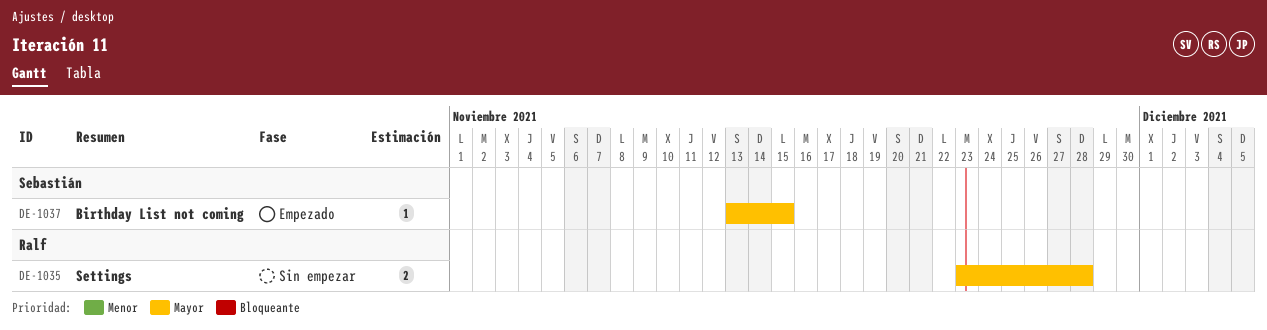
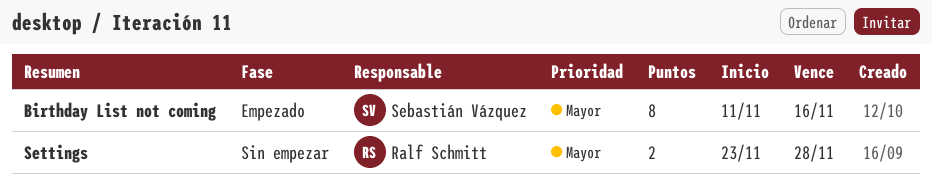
Birthday List not coming, estimate: 1 -> 8
Birthday List not coming, start: Nov 13 -> Nov 11
Birthday List not coming, due: Nov 15 -> Nov 16

